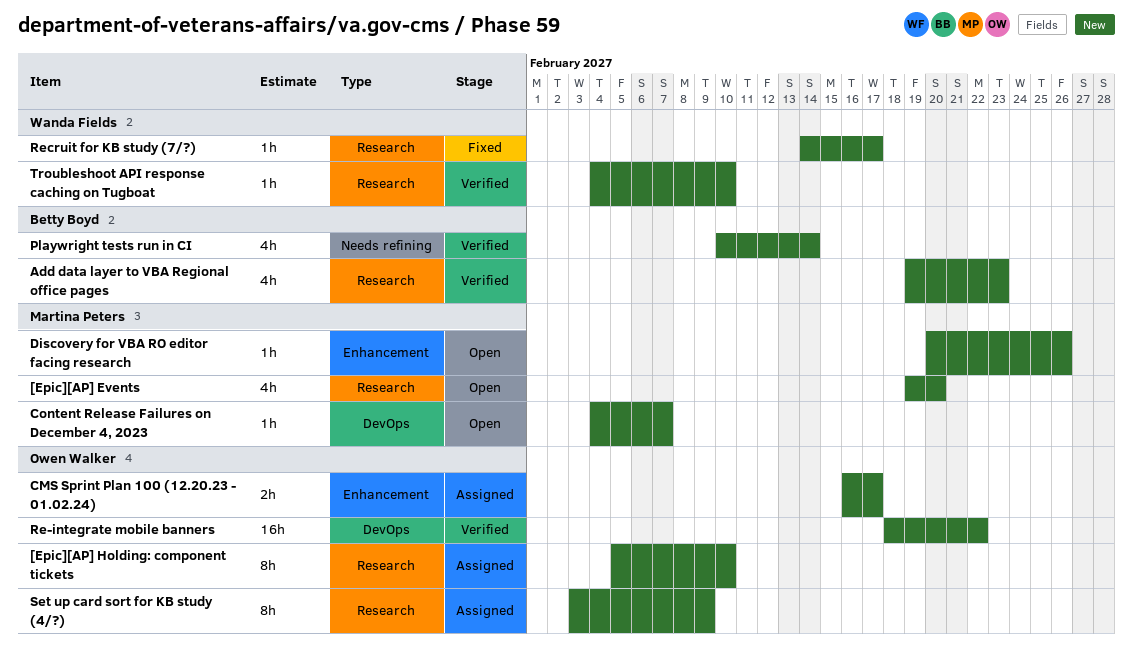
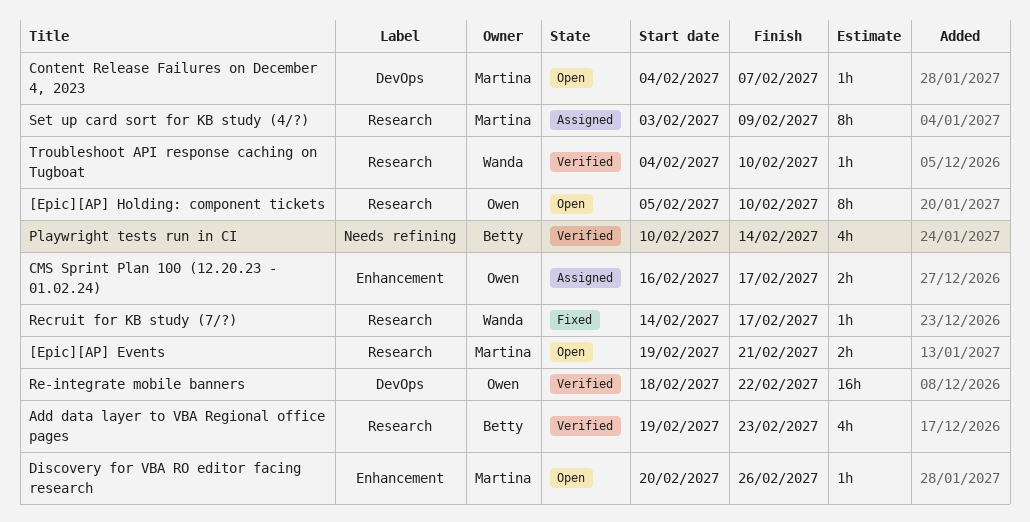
[Epic][AP] Events, estimate: 4h -> 2h
[Epic][AP] Events, due: Feb 20 -> Feb 21
[Epic][AP] Holding: component tickets, status: Assigned -> Open
Set up card sort for KB study (4/?), owner: Owen Walker -> Martina Peters

